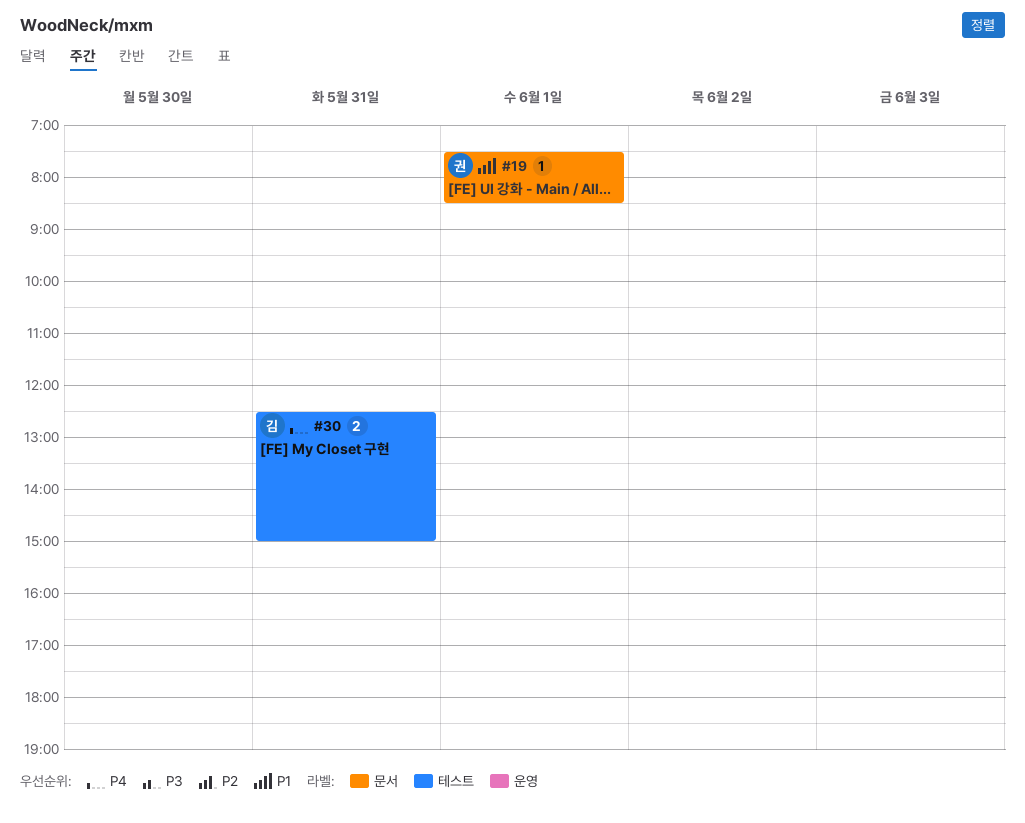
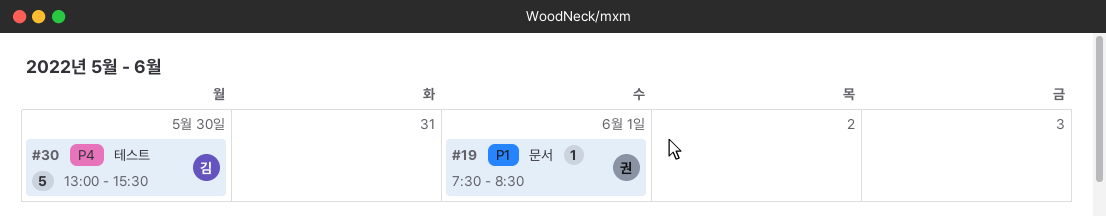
#30, estimate: 2 -> 5
#30, day: May 31 -> May 30
#30, begins: 12:30 -> 13:00
#30, ends: 15:00 -> 15:30

